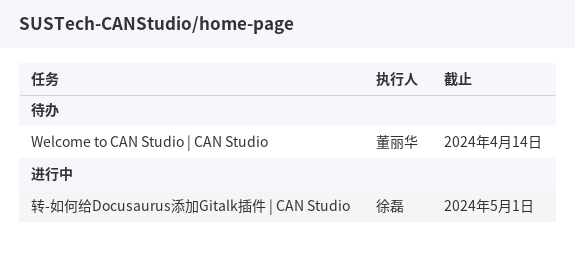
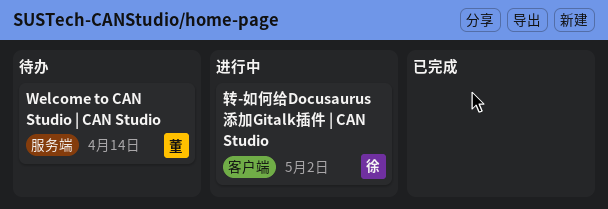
转-如何给Docusaurus添加Gitalk插件 | CAN Studio, due: May 1 -> May 2

